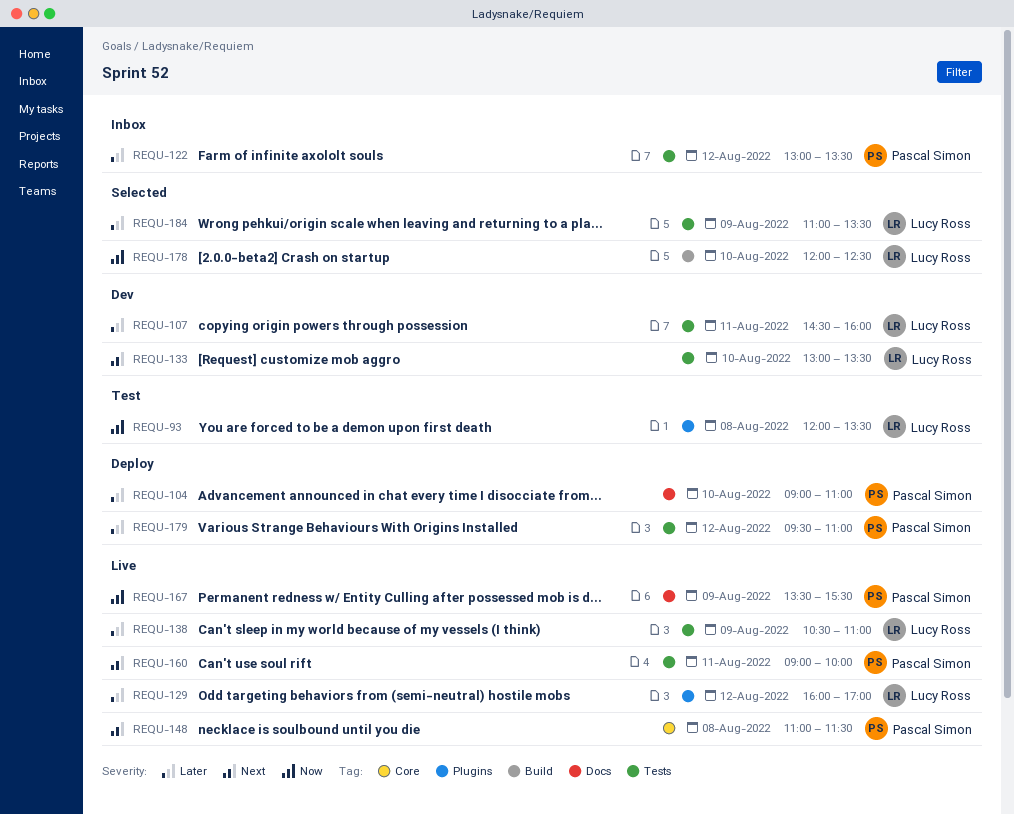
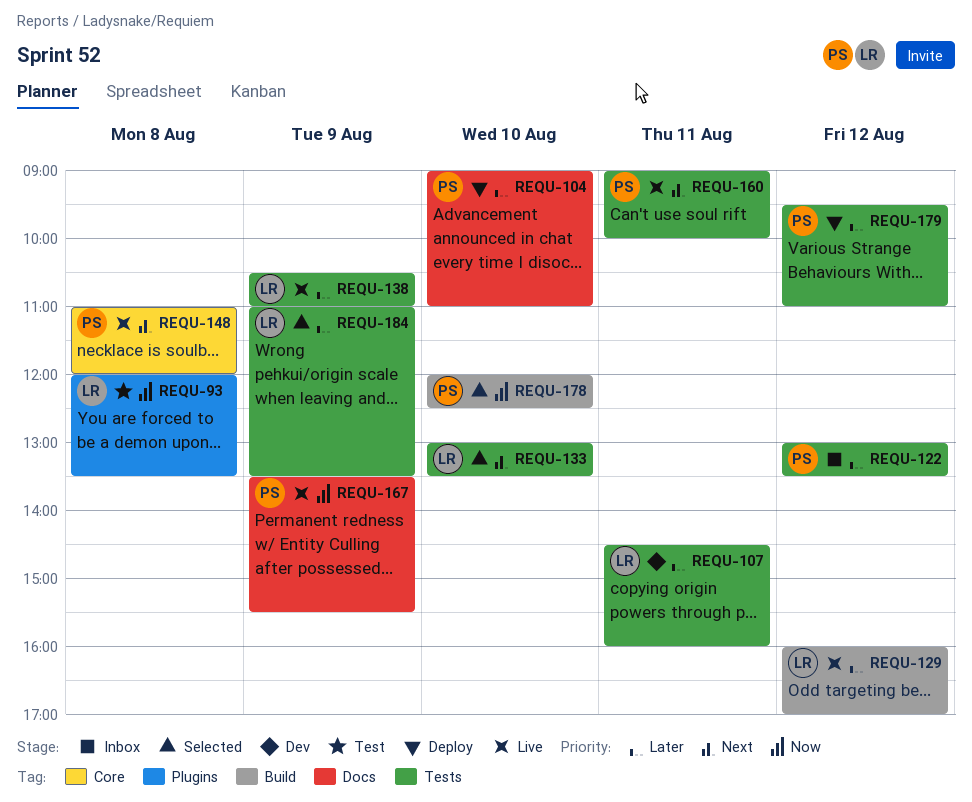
REQU-129, label: Plugins -> Build
REQU-133, status: Dev -> Selected
REQU-148, ends: 11:30 -> 12:00
REQU-178, owner: Lucy Ross -> Pascal Simon

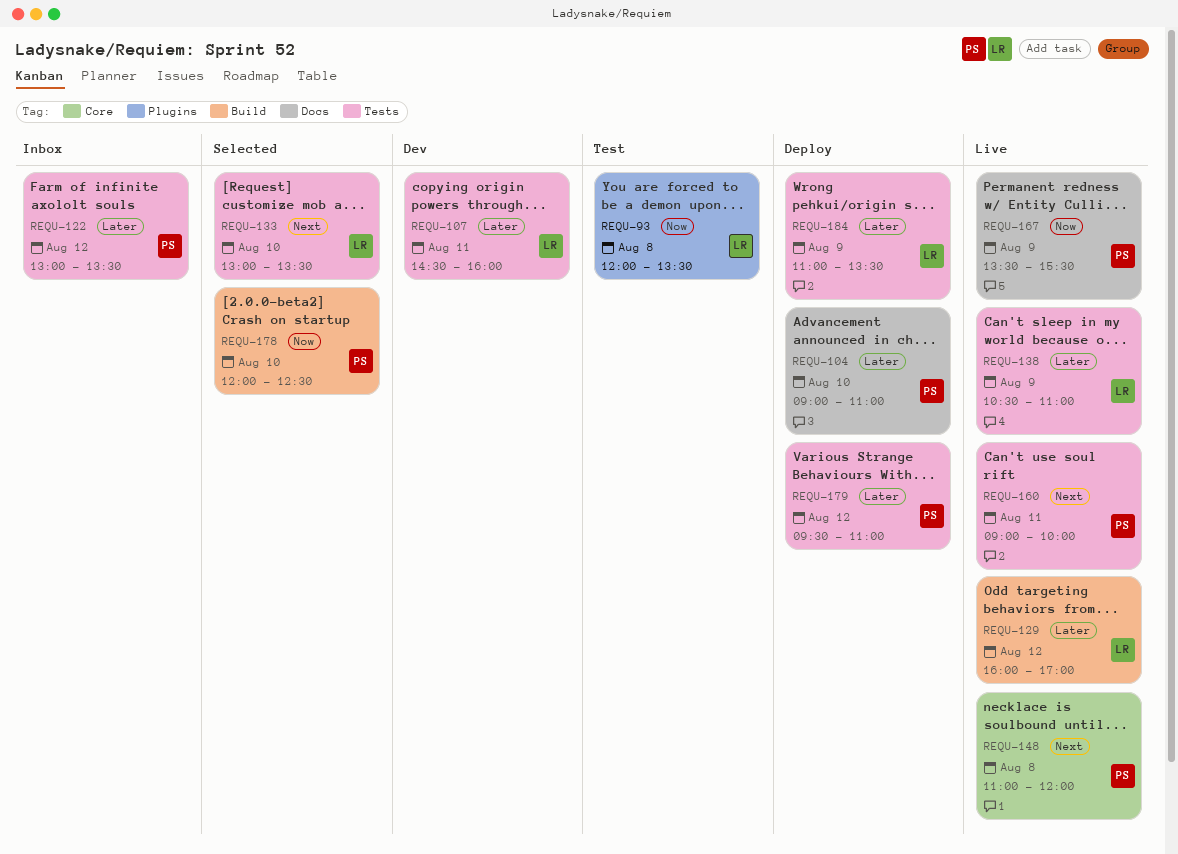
REQU-184, status: Selected -> Deploy

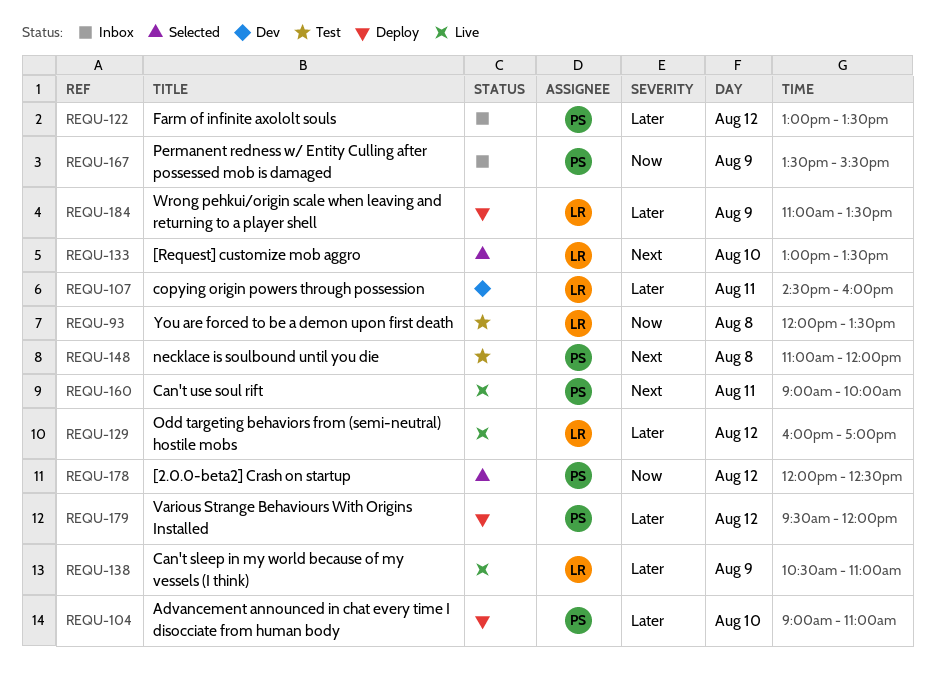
REQU-148, status: Live -> Test
REQU-167, status: Live -> Inbox
REQU-178, day: Aug 10 -> Aug 12
REQU-179, ends: 11:00 -> 12:00

